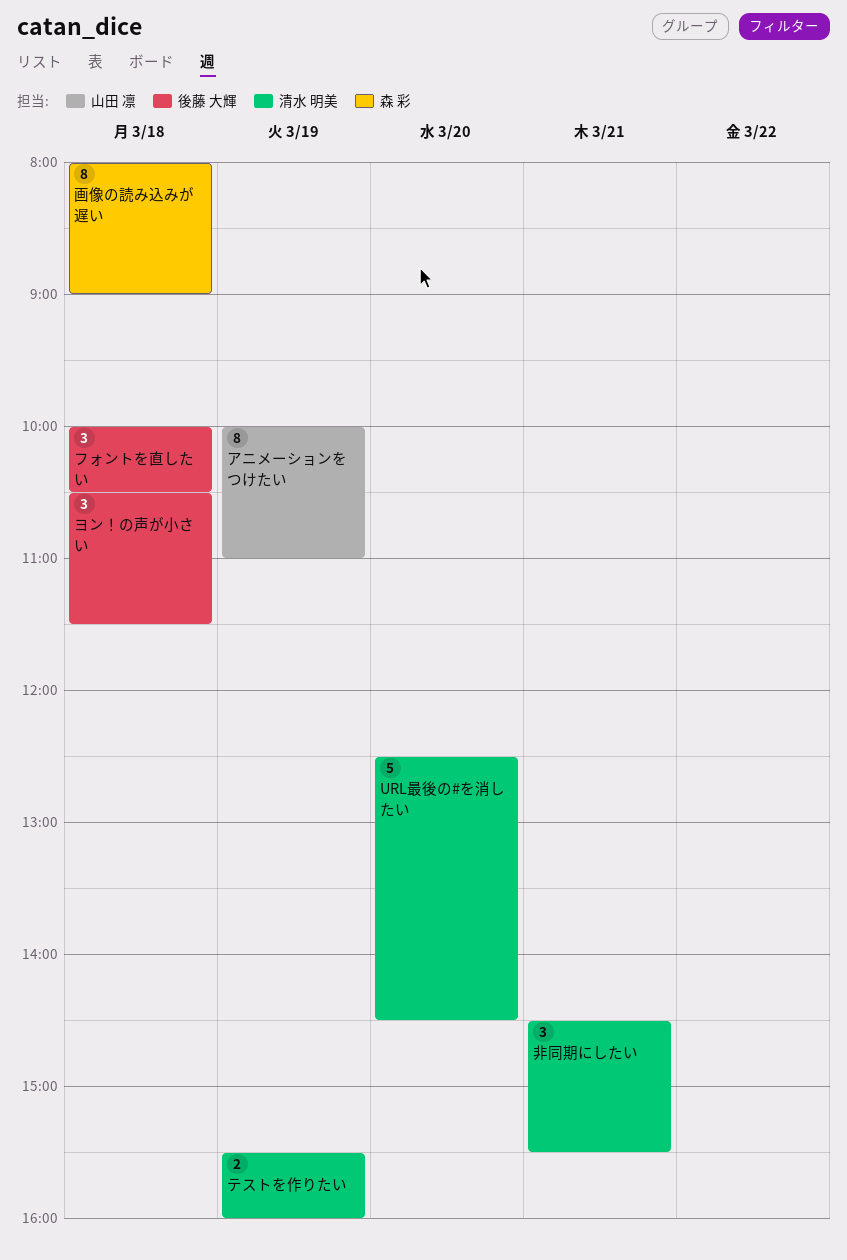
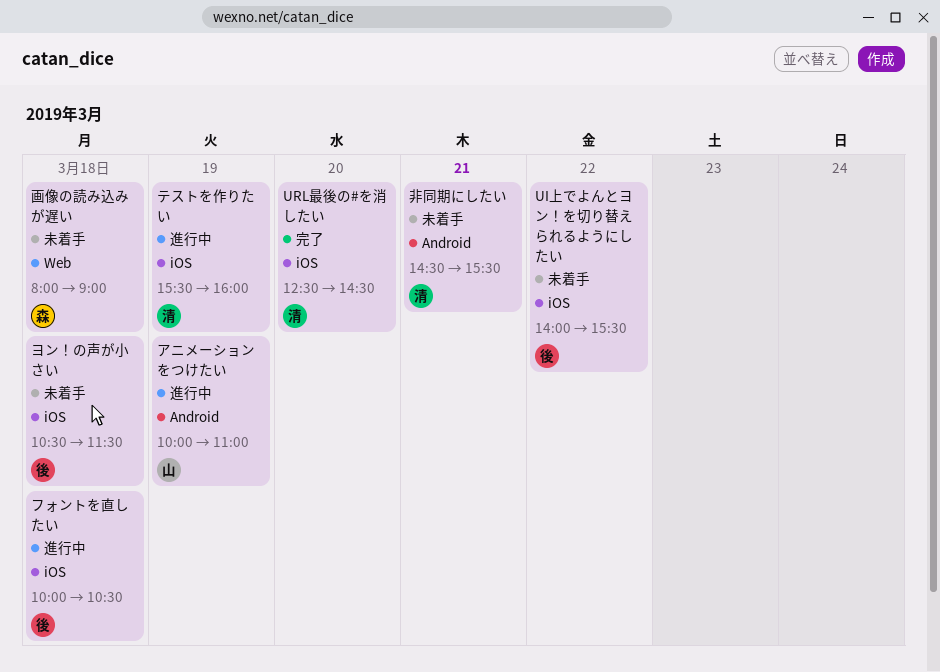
UI上でよんとヨン！を切り替えられるようにしたい: none -> present

